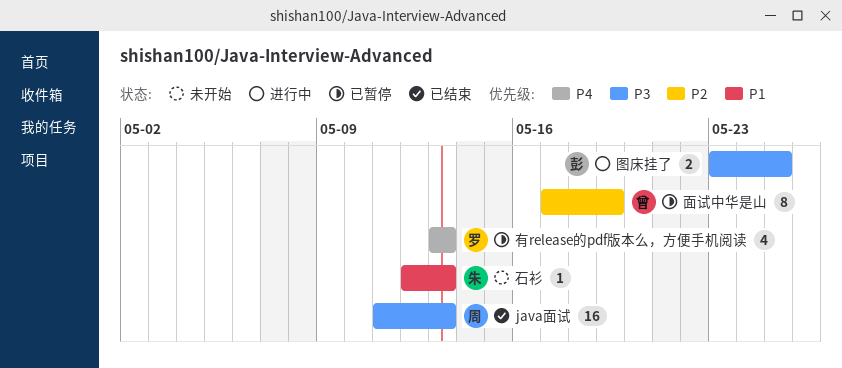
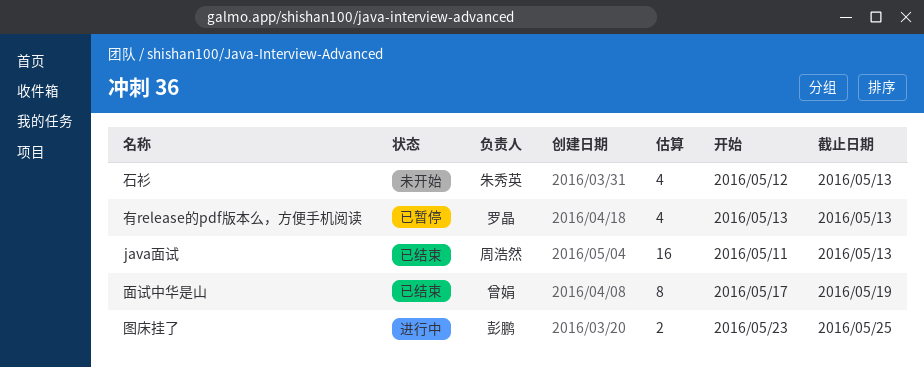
石衫, estimate: 1 -> 4
面试中华是山, status: 已暂停 -> 已结束

